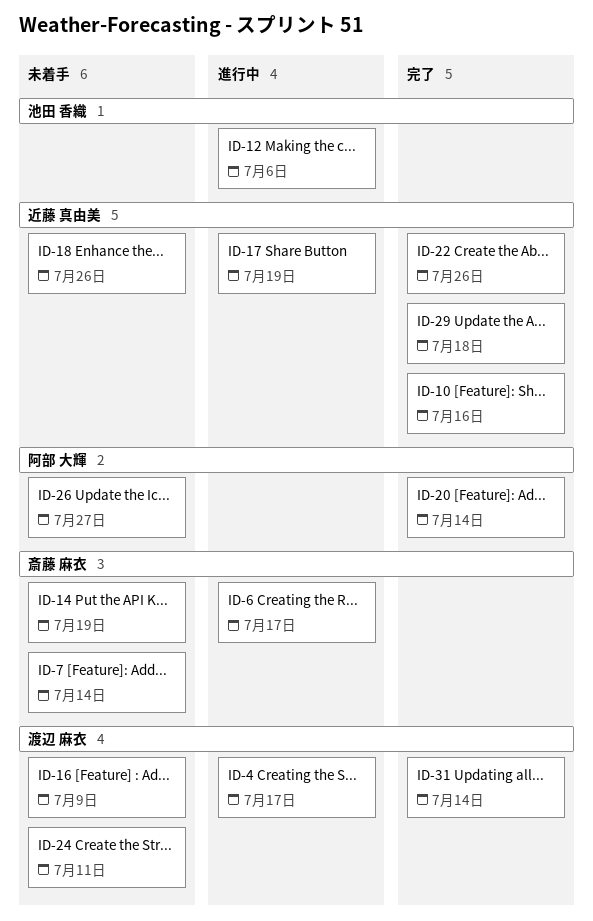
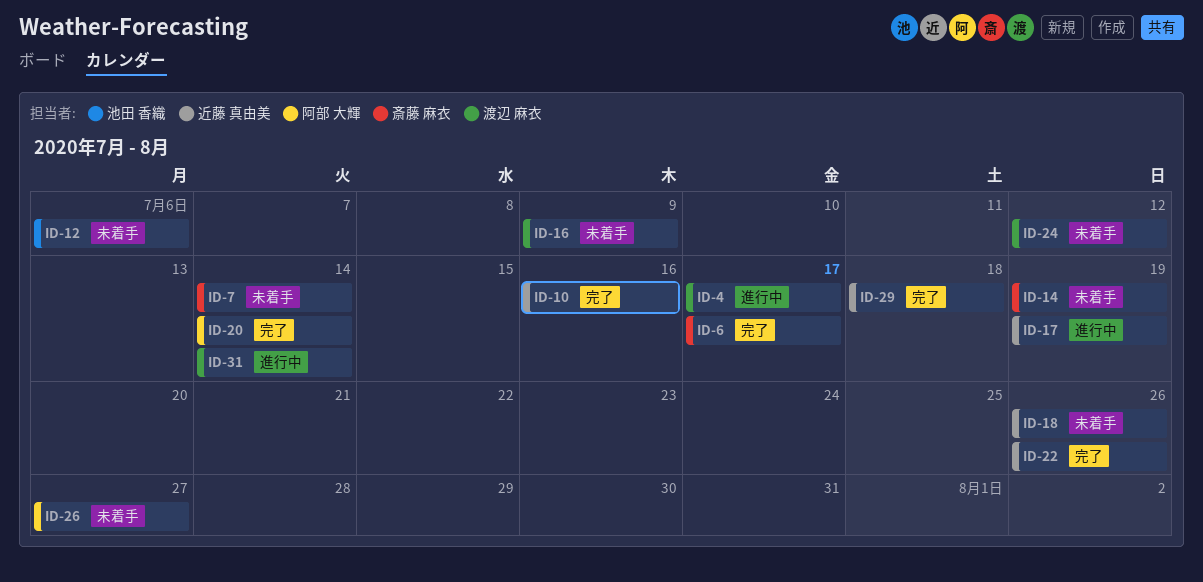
ID-6, status: 進行中 -> 完了
ID-12, status: 進行中 -> 未着手
ID-24, due: Jul 11 -> Jul 12
ID-31, status: 完了 -> 進行中

